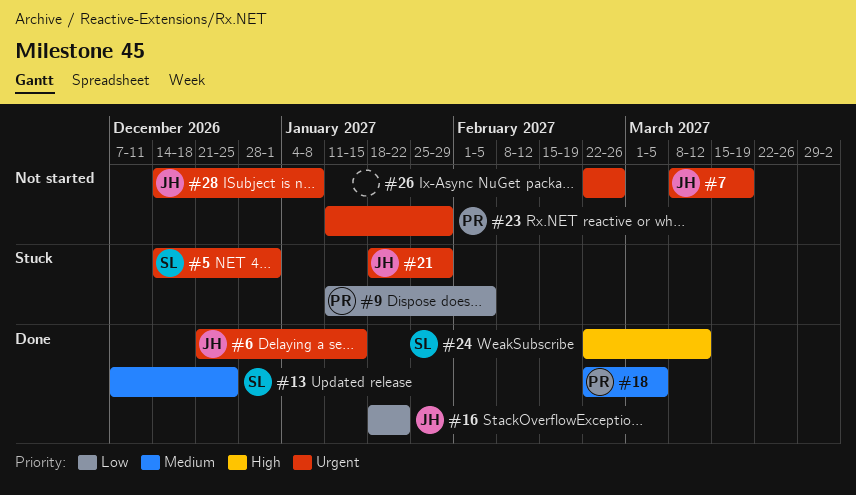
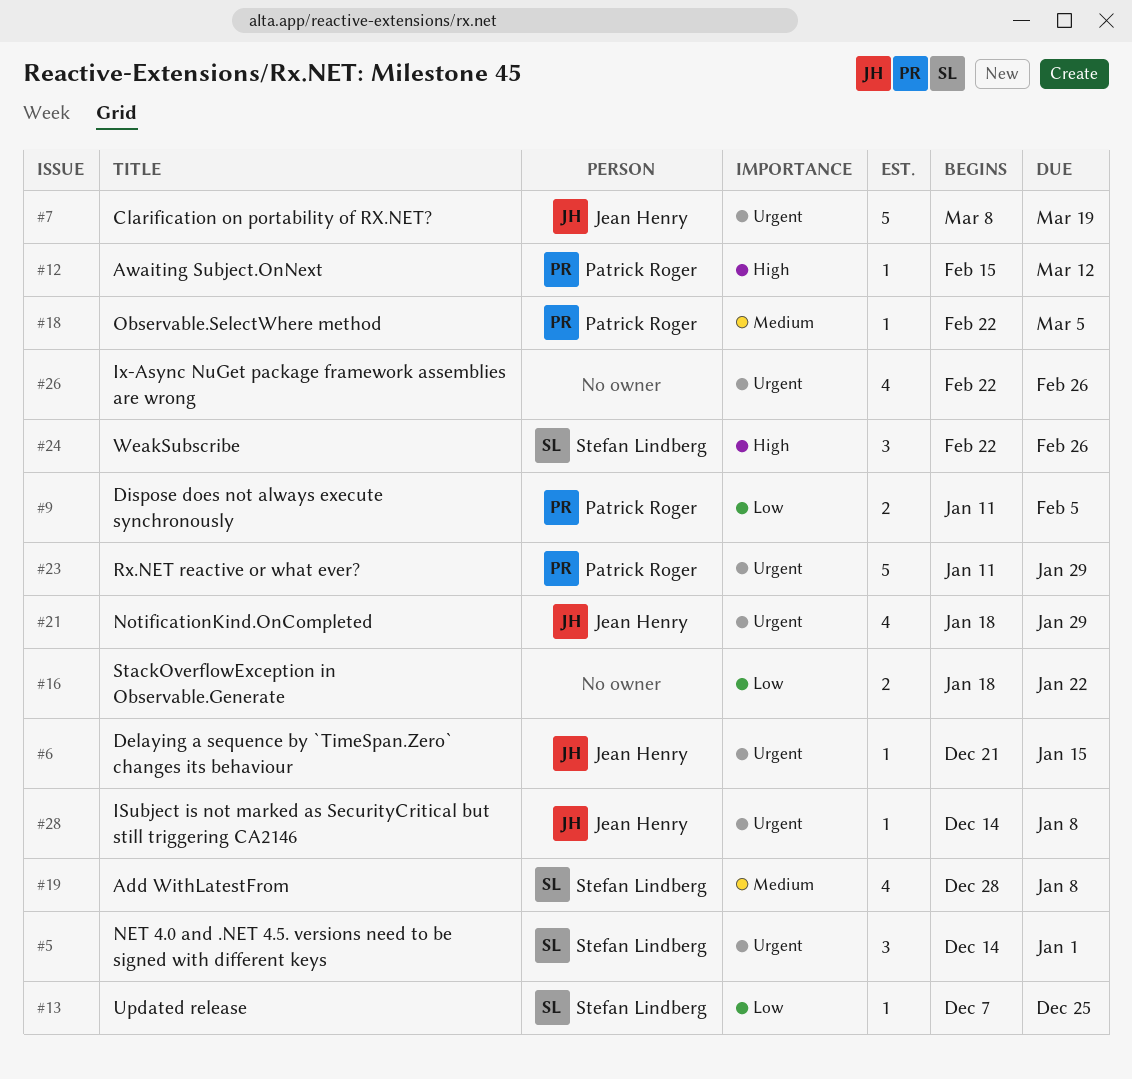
#12: none -> present
#13, priority: Medium -> Low
#16, owner: Jean Henry -> none
#19: none -> present
#24, due: Mar 12 -> Feb 26

